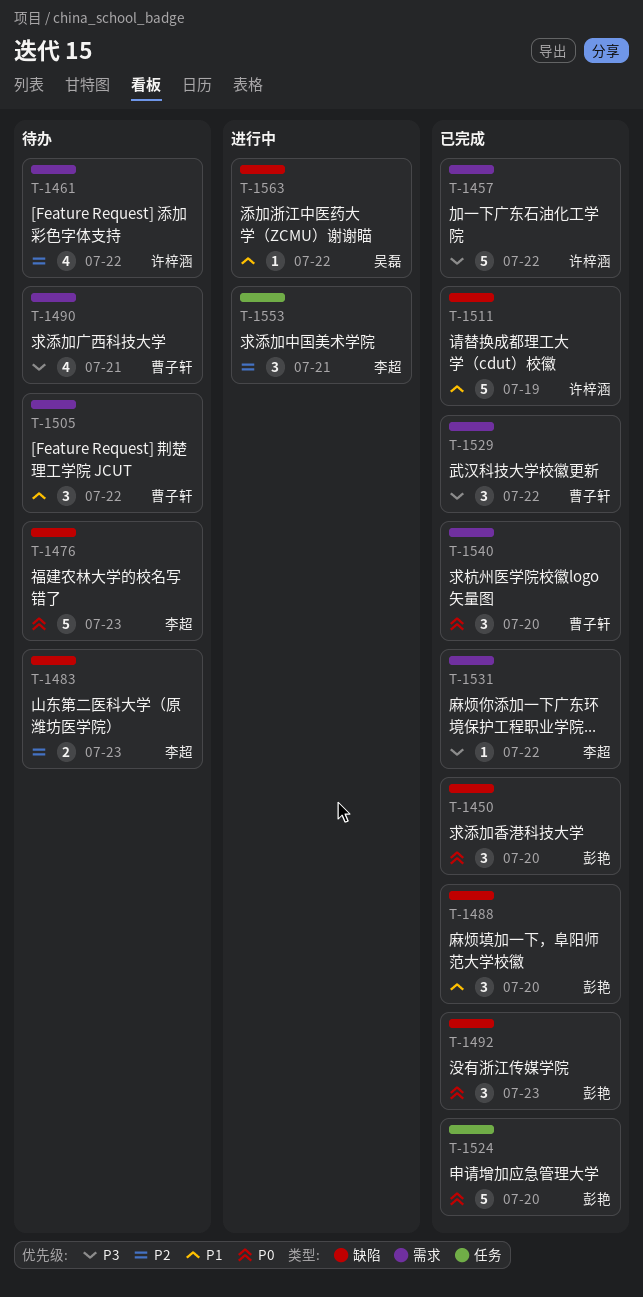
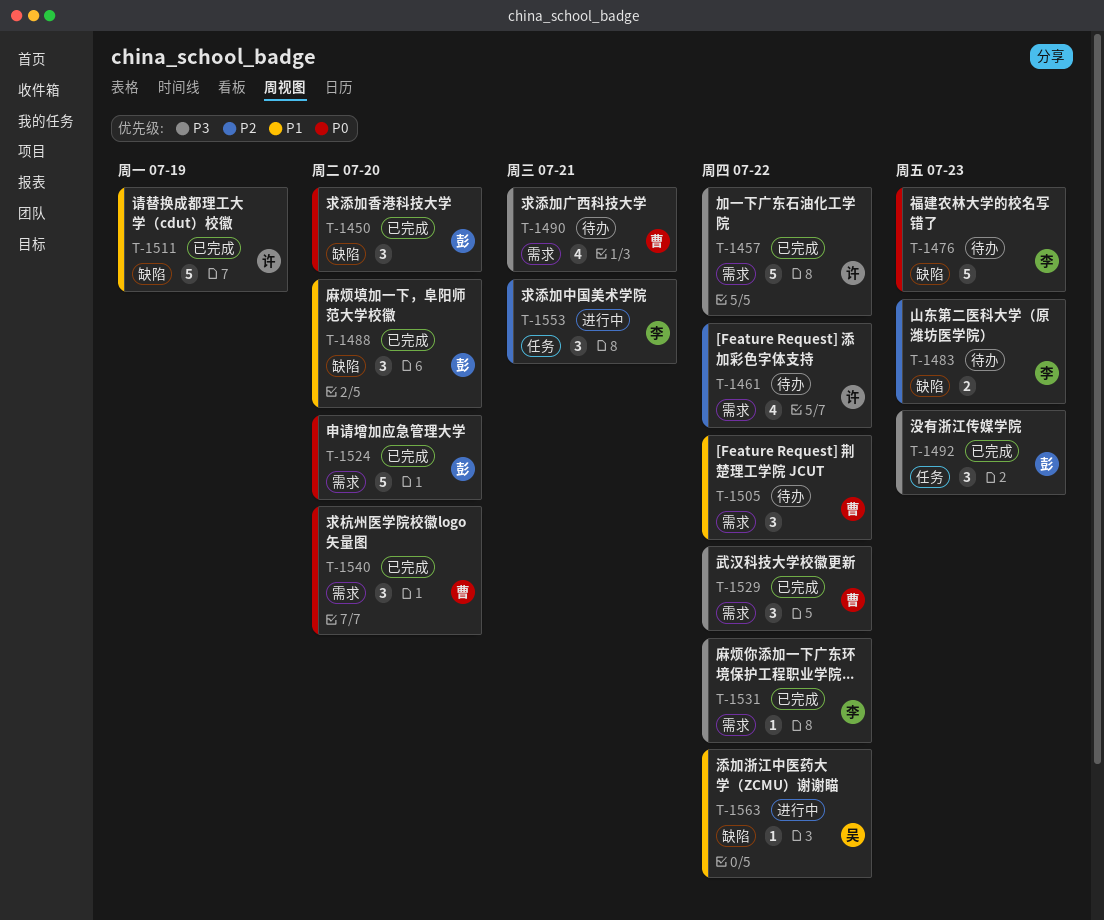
T-1492, priority: P0 -> P3
T-1492, label: 缺陷 -> 任务
T-1524, label: 任务 -> 需求

